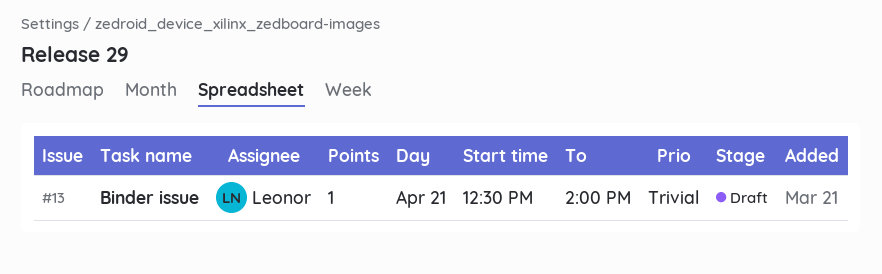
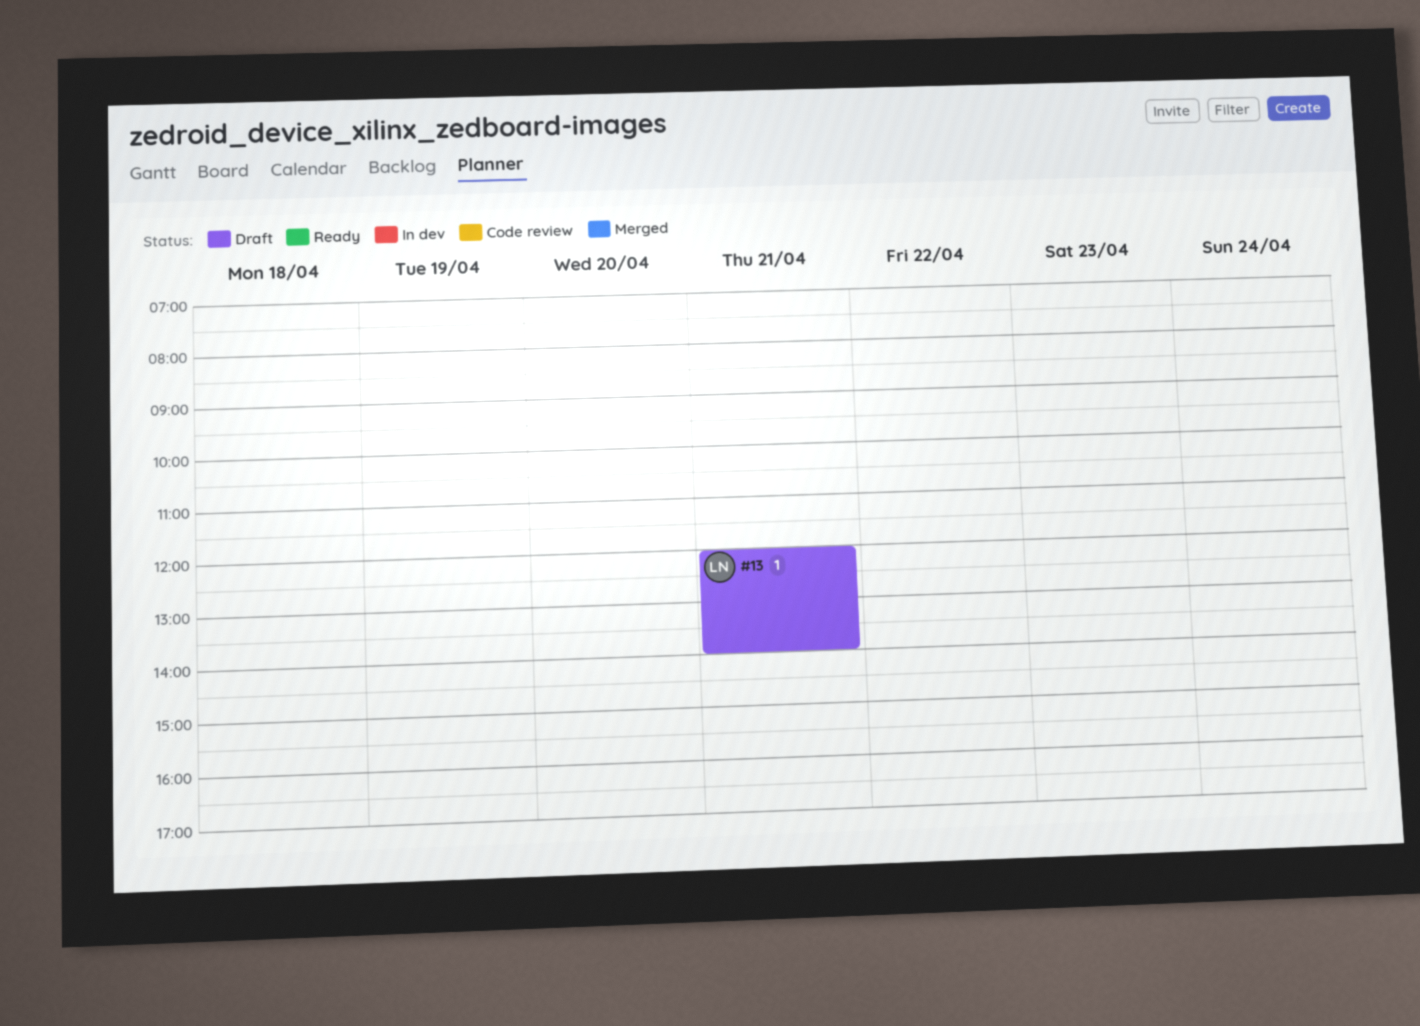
#13, begins: 12:30 -> 12:00

